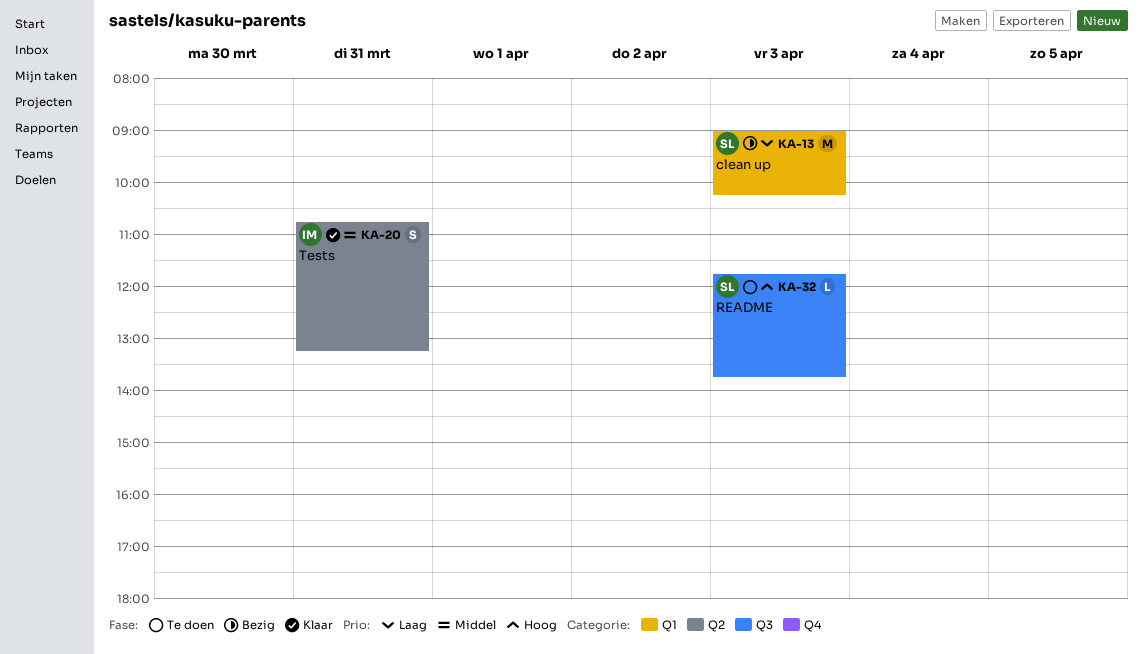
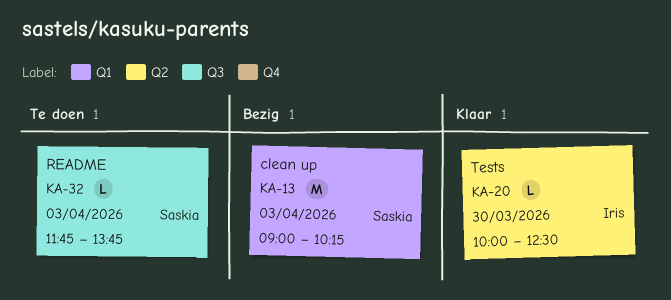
KA-20, estimate: S -> L
KA-20, day: Mar 31 -> Mar 30
KA-20, begins: 10:45 -> 10:00
KA-20, ends: 13:15 -> 12:30

